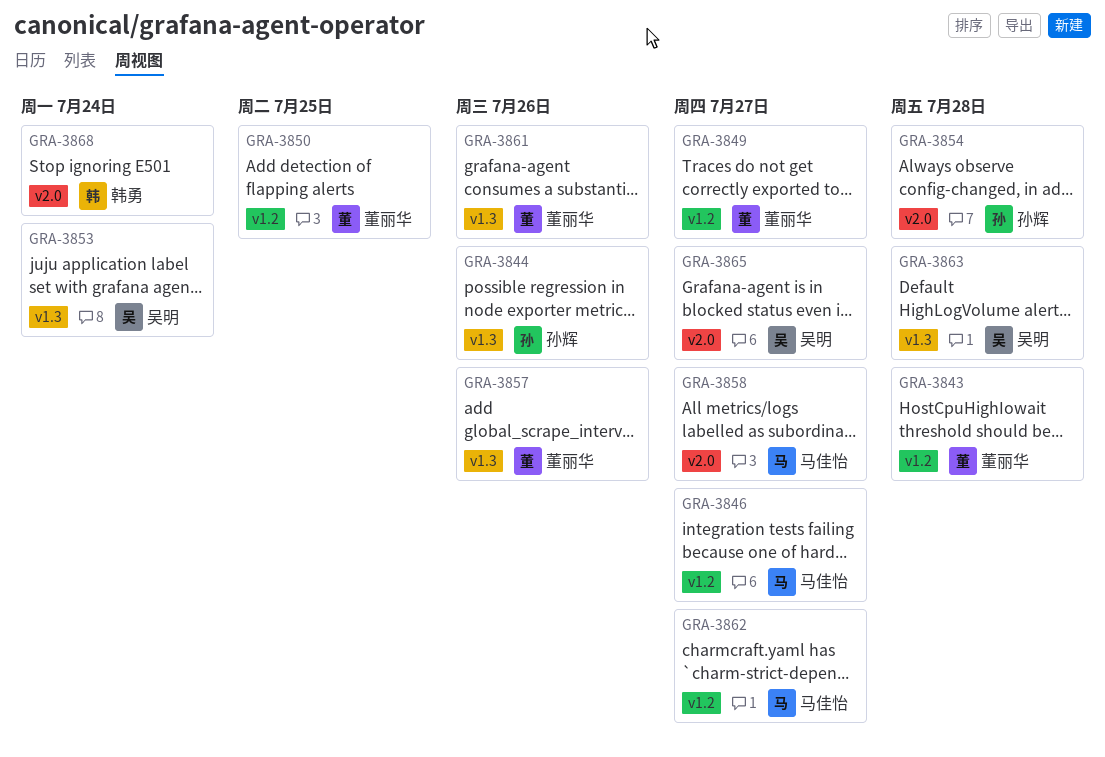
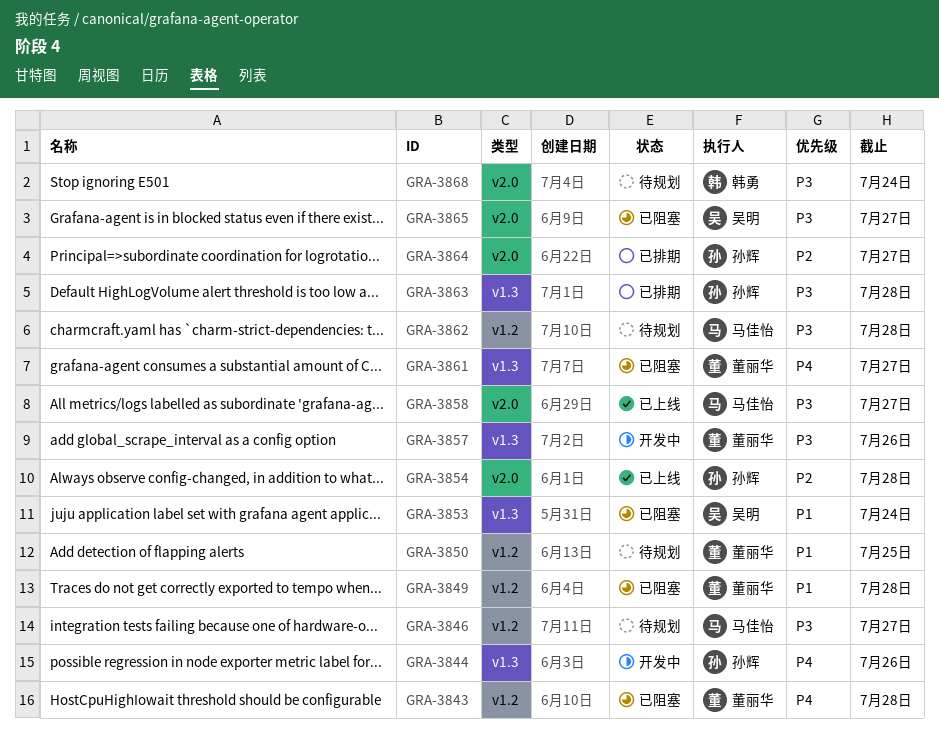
GRA-3849, due: Jul 27 -> Jul 28
GRA-3861, due: Jul 26 -> Jul 27
GRA-3862, due: Jul 27 -> Jul 28
GRA-3863, owner: 吴明 -> 孙辉
GRA-3864: none -> present

